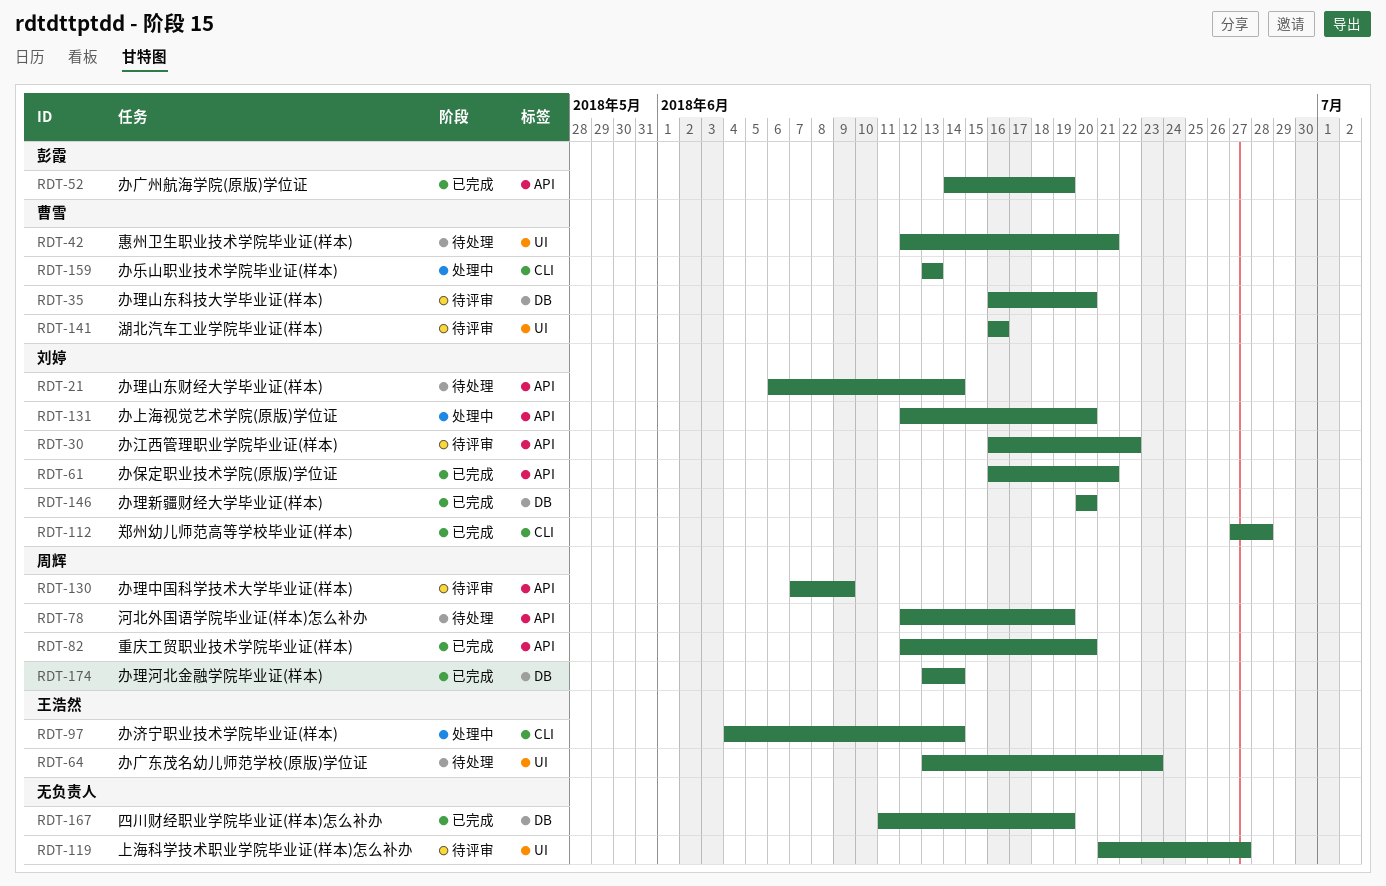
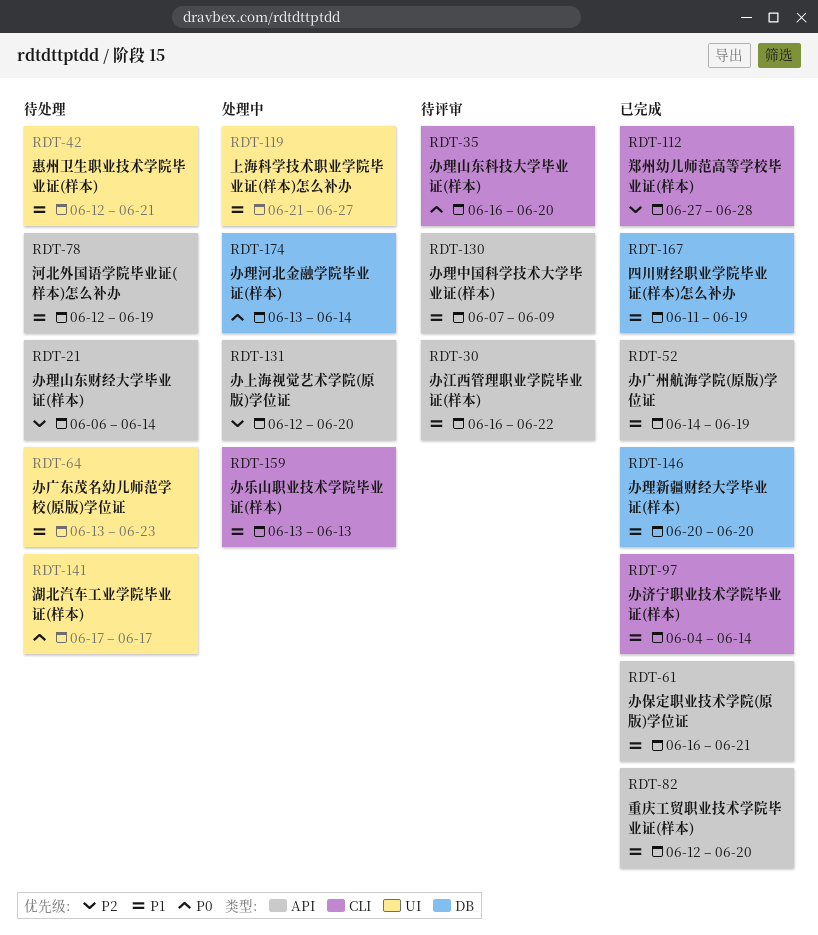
RDT-35, label: DB -> CLI
RDT-97, status: 处理中 -> 已完成
RDT-119, status: 待评审 -> 处理中
RDT-141, status: 待评审 -> 待处理
RDT-141, start: Jun 16 -> Jun 17
RDT-141, due: Jun 16 -> Jun 17
RDT-174, status: 已完成 -> 处理中

